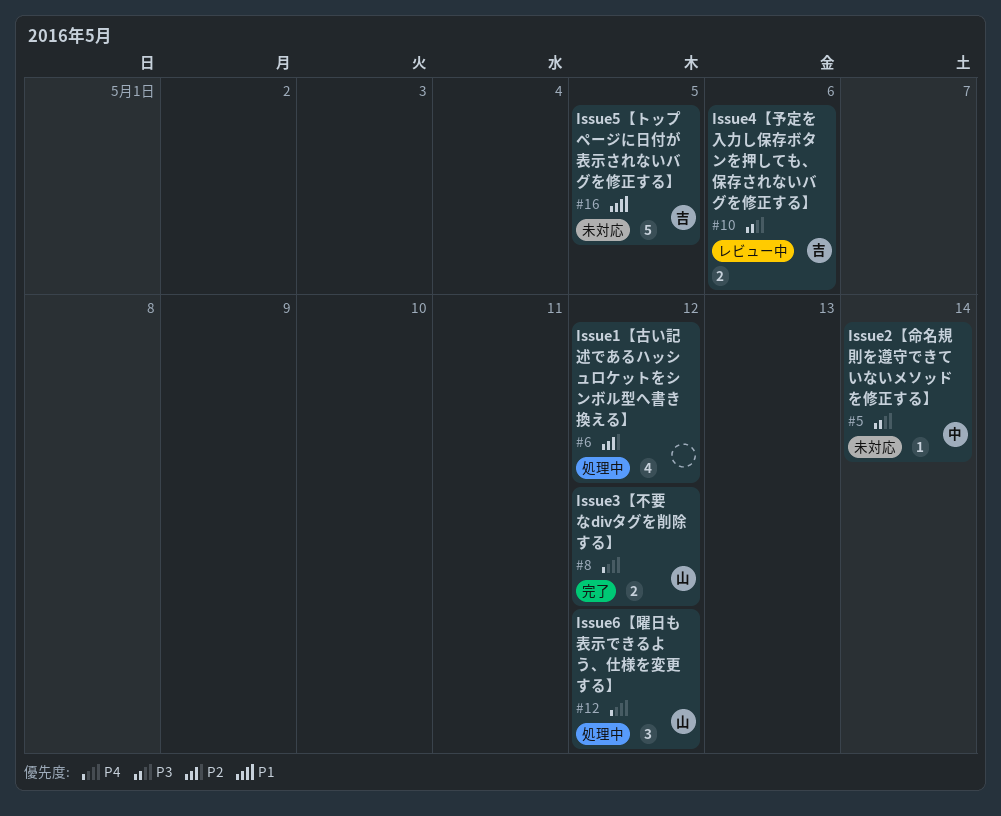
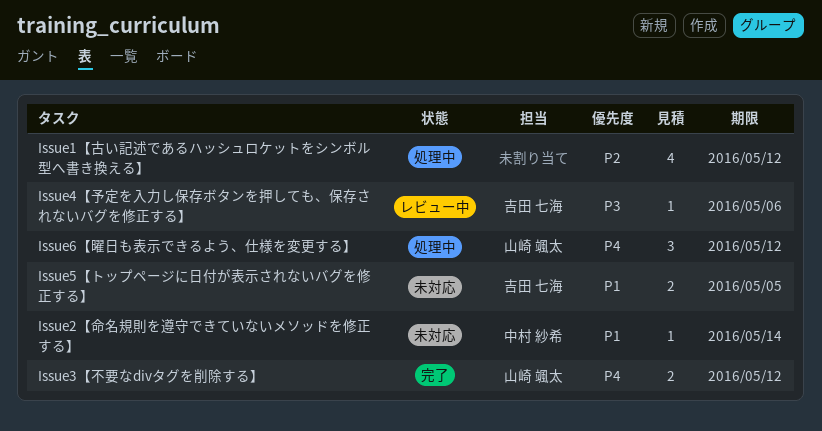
Issue2【命名規則を遵守できていないメソッドを修正する】, priority: P3 -> P1
Issue4【予定を入力し保存ボタンを押しても、保存されないバグを修正する】, estimate: 2 -> 1
Issue5【トップページに日付が表示されないバグを修正する】, estimate: 5 -> 2

